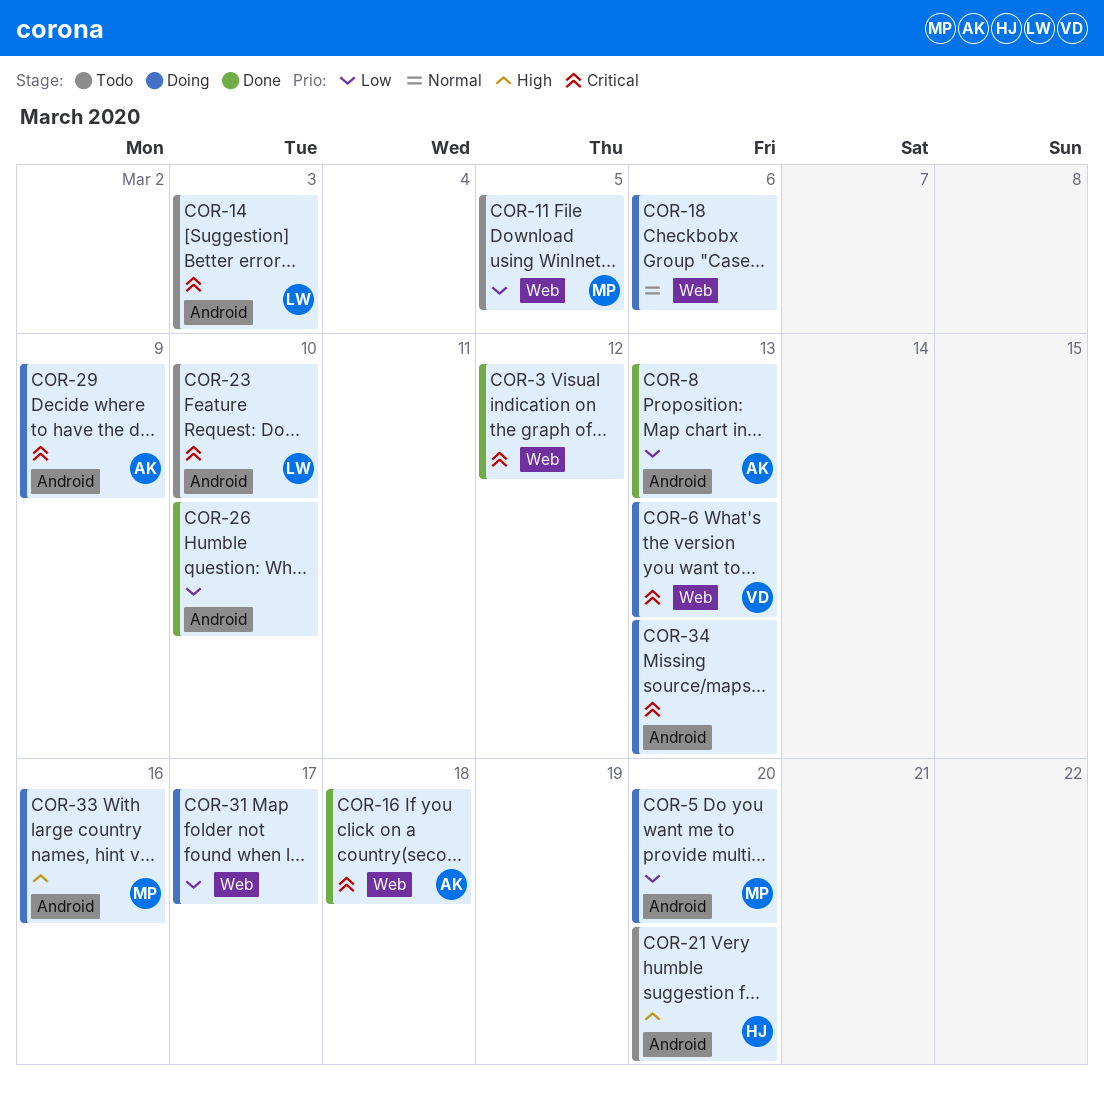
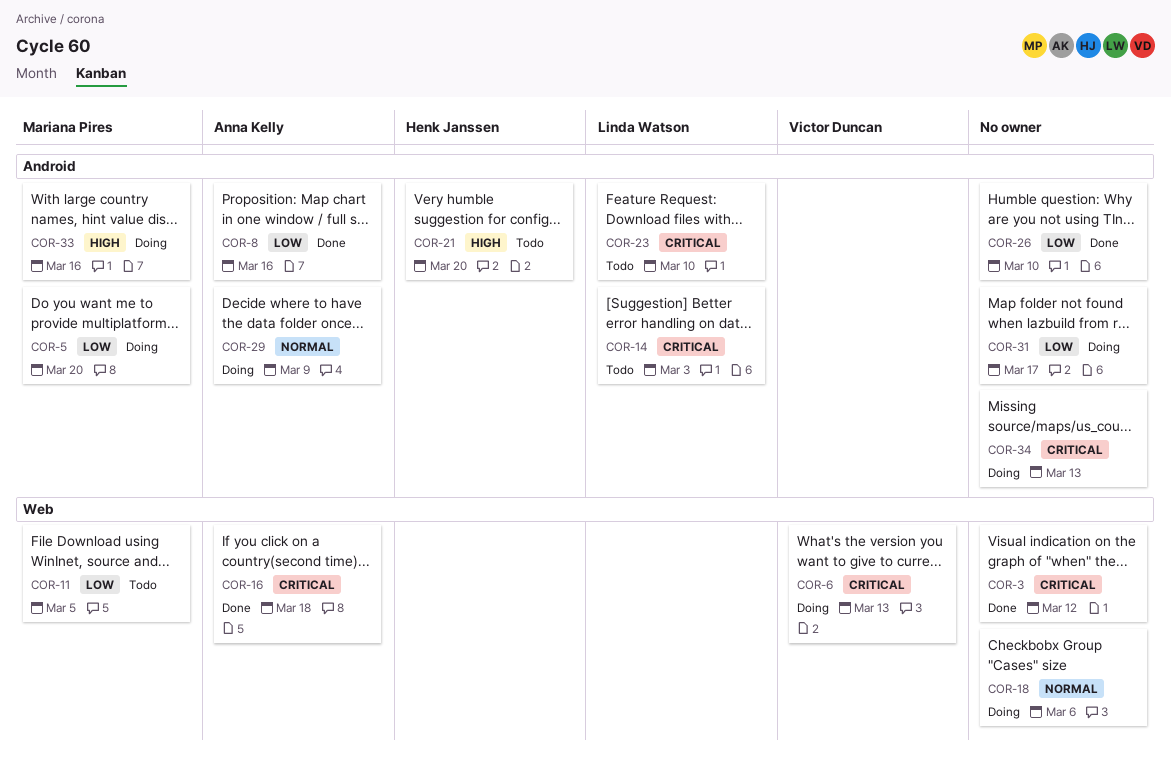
COR-8, due: Mar 13 -> Mar 16
COR-29, priority: Critical -> Normal
COR-31, label: Web -> Android

